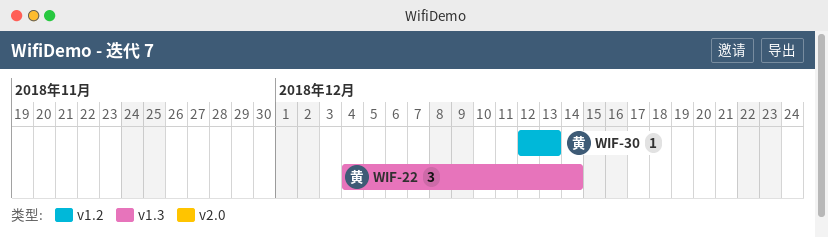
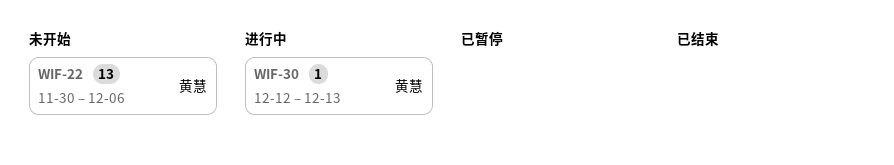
WIF-22, estimate: 3 -> 13
WIF-22, start: Dec 4 -> Nov 30
WIF-22, due: Dec 14 -> Dec 6

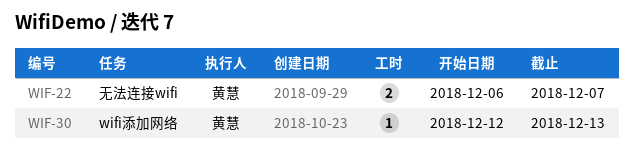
WIF-22, estimate: 13 -> 2
WIF-22, start: Nov 30 -> Dec 6
WIF-22, due: Dec 6 -> Dec 7

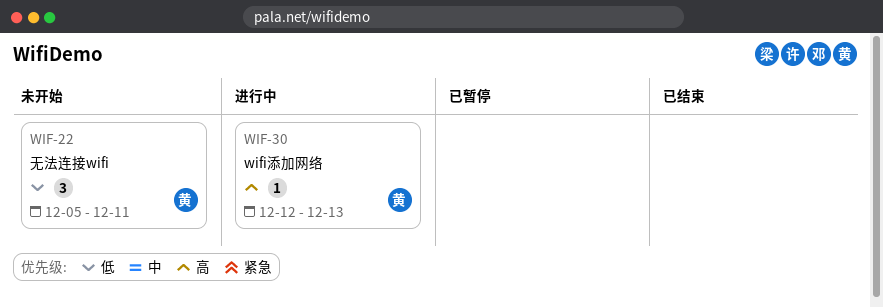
WIF-22, estimate: 2 -> 3
WIF-22, start: Dec 6 -> Dec 5
WIF-22, due: Dec 7 -> Dec 11

